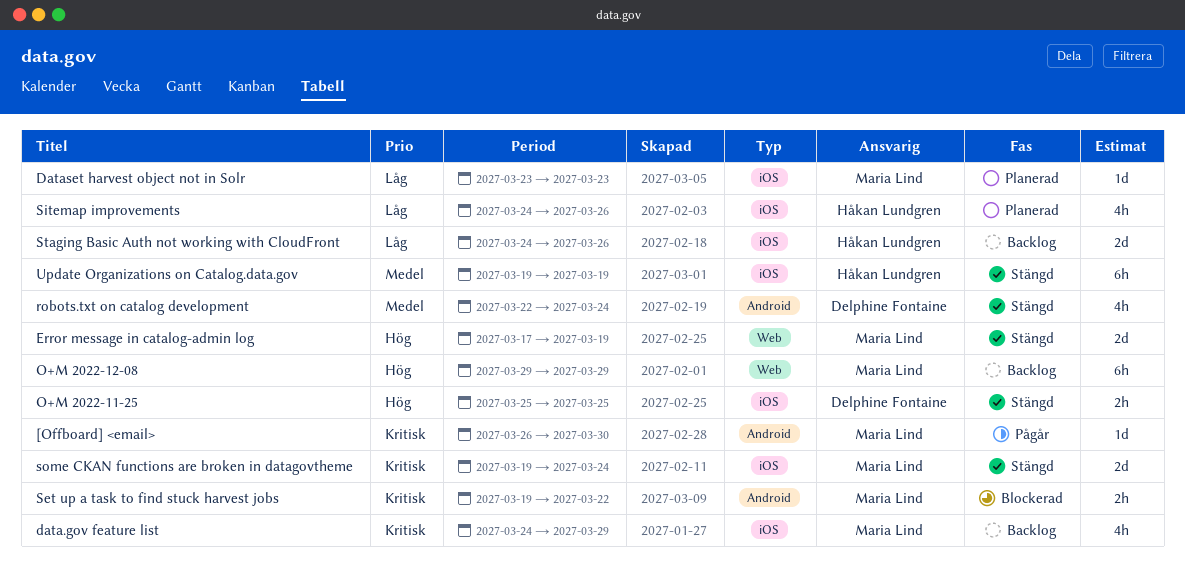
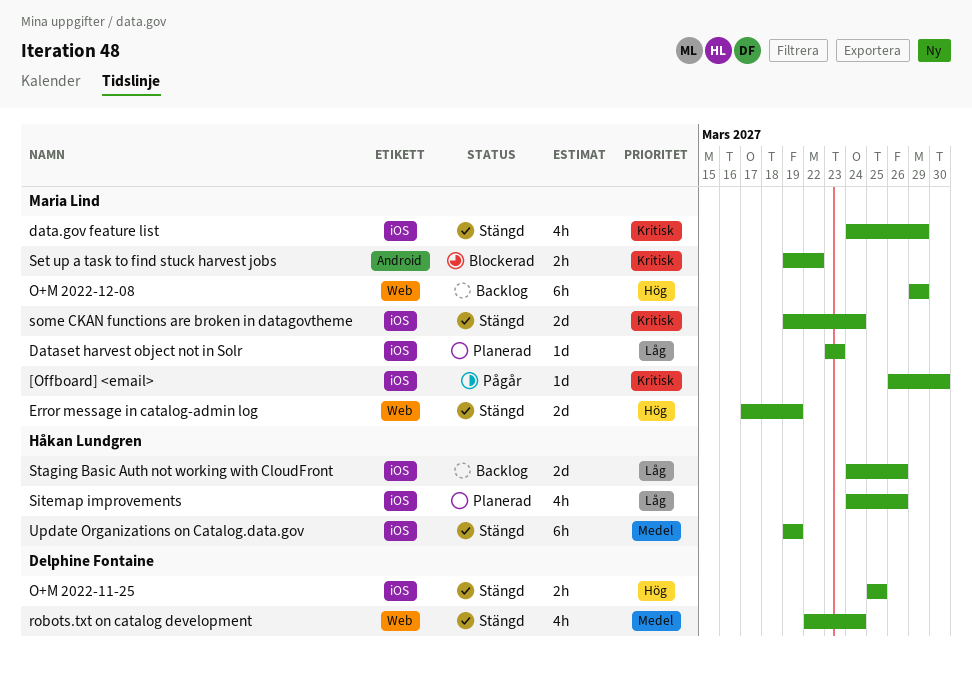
[Offboard] <email>, label: Android -> iOS
data.gov feature list, status: Backlog -> Stängd
robots.txt on catalog development, label: Android -> Web

